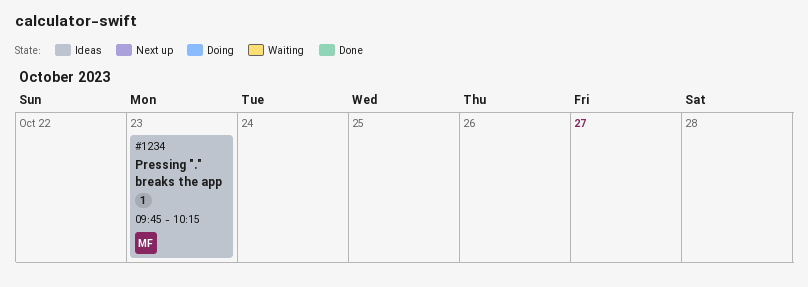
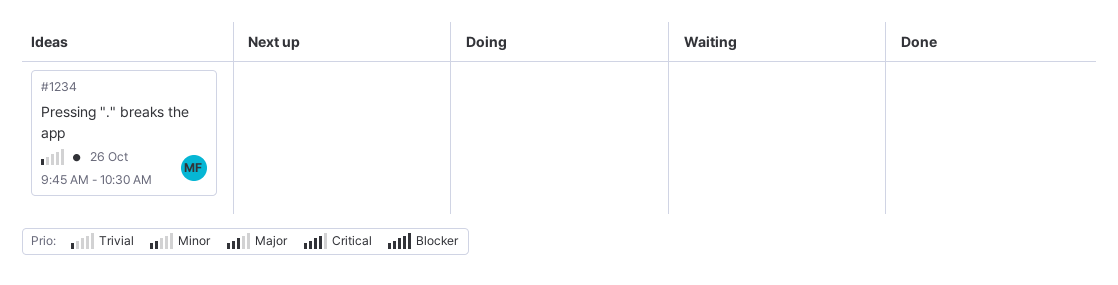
#1234, day: Oct 23 -> Oct 26
#1234, ends: 10:15 -> 10:30

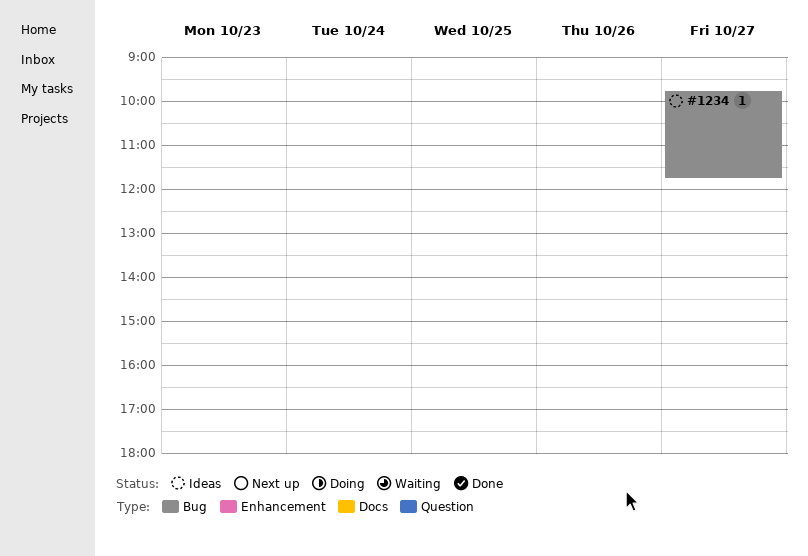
#1234, day: Oct 26 -> Oct 27
#1234, ends: 10:30 -> 11:45

